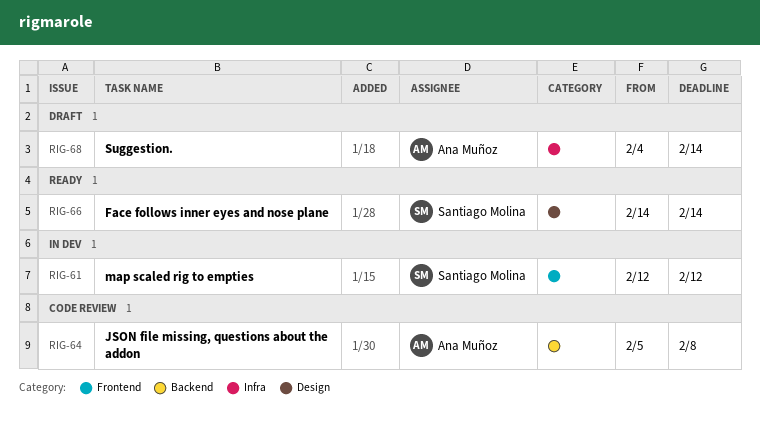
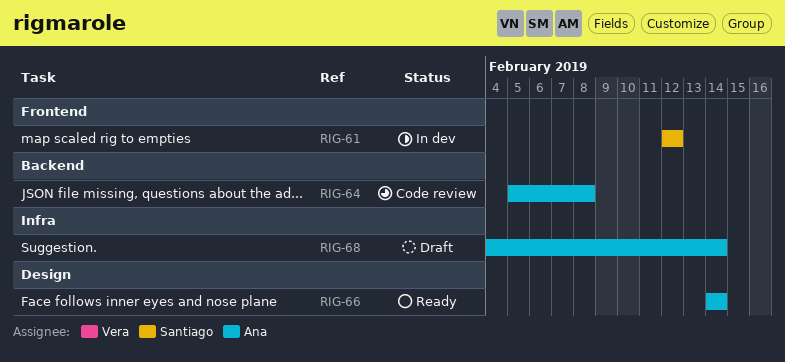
RIG-66, owner: Santiago Molina -> Ana Muñoz

